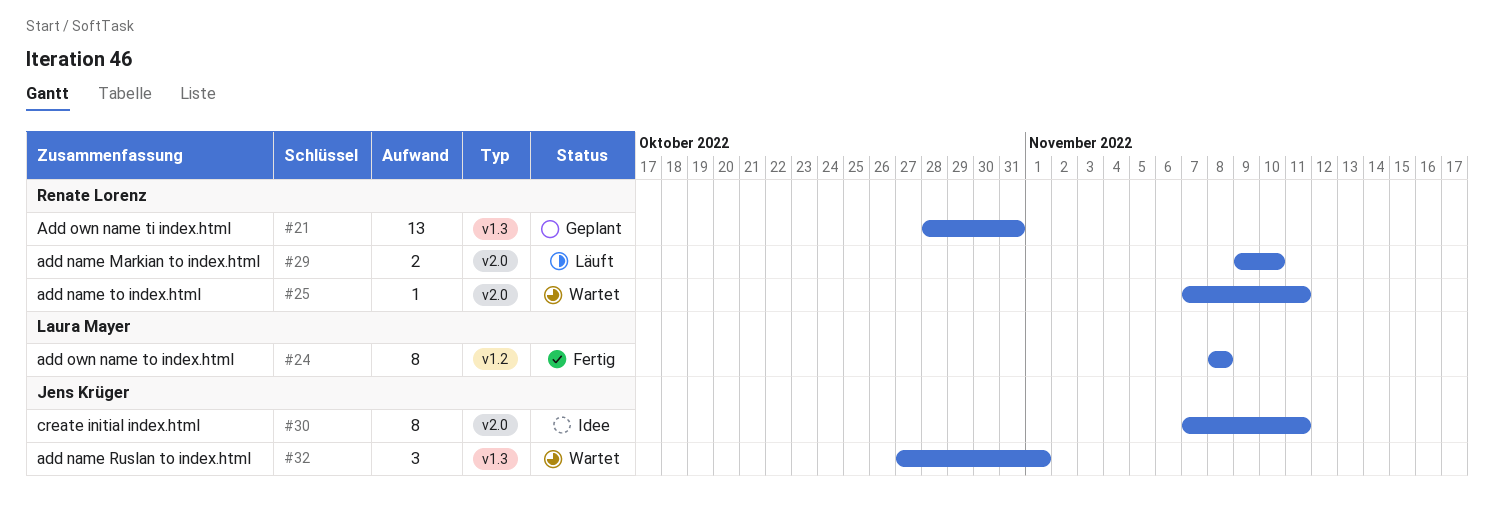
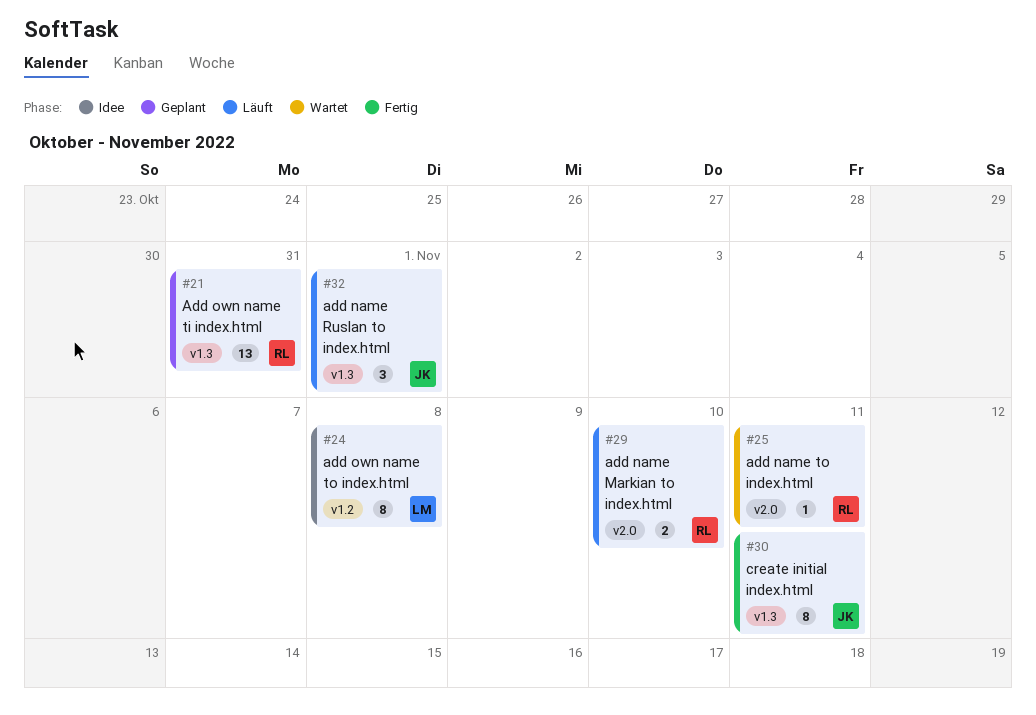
#24, status: Fertig -> Idee
#30, status: Idee -> Fertig
#30, label: v2.0 -> v1.3
#32, status: Wartet -> Läuft

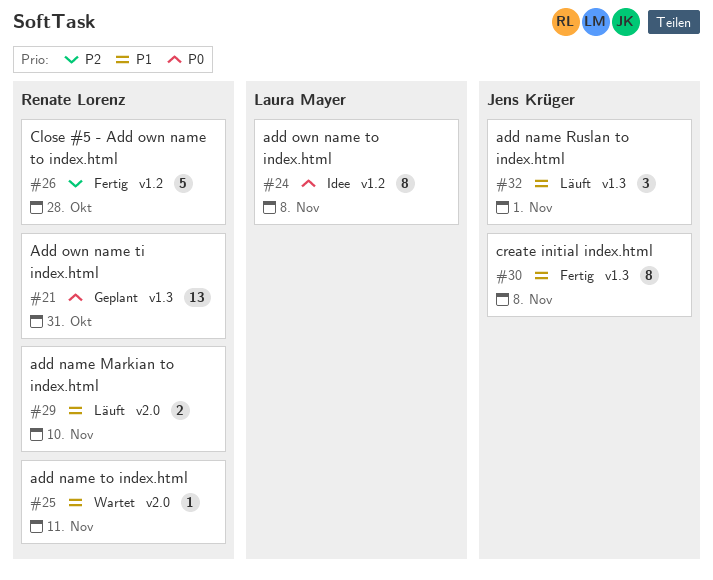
#26: none -> present
#30, due: Nov 11 -> Nov 8

